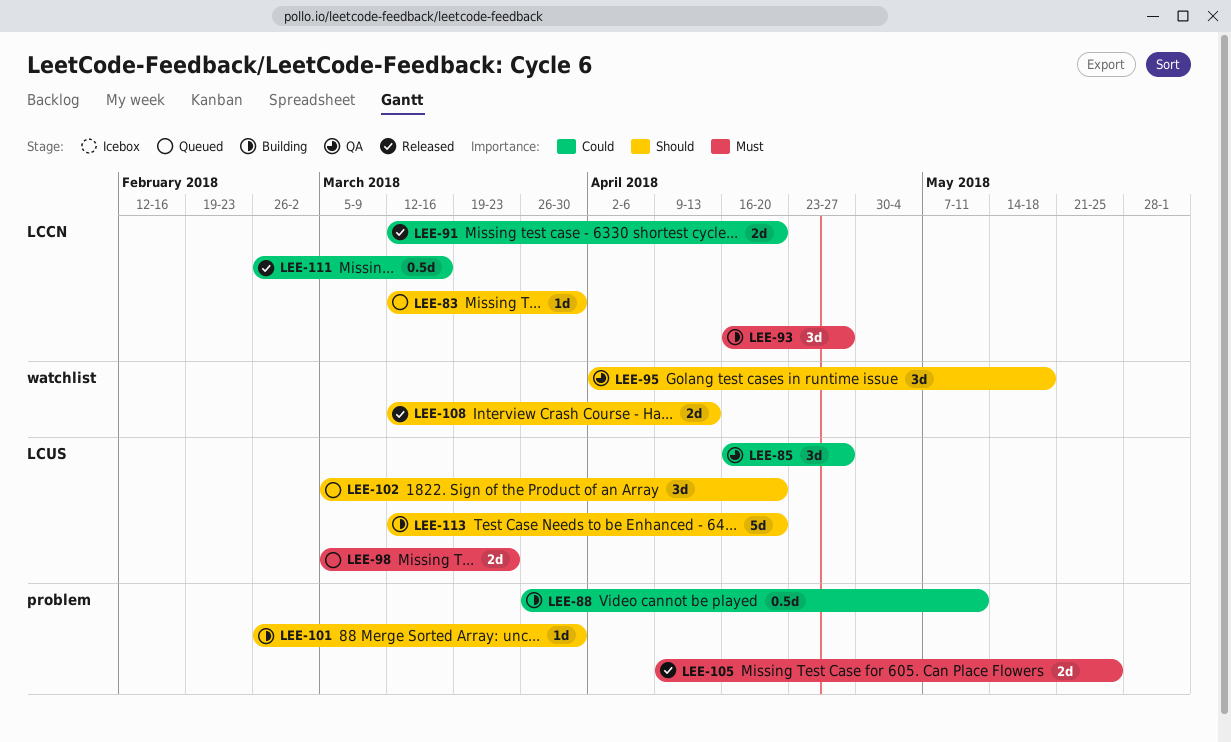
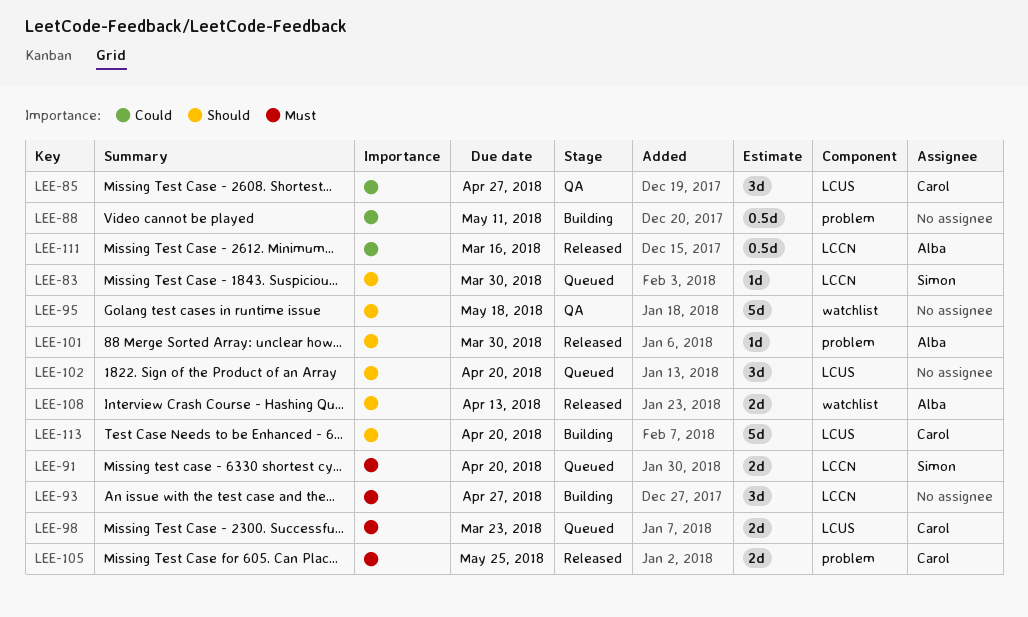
LEE-91, status: Released -> Queued
LEE-91, priority: Could -> Must
LEE-95, estimate: 3d -> 5d
LEE-101, status: Building -> Released

